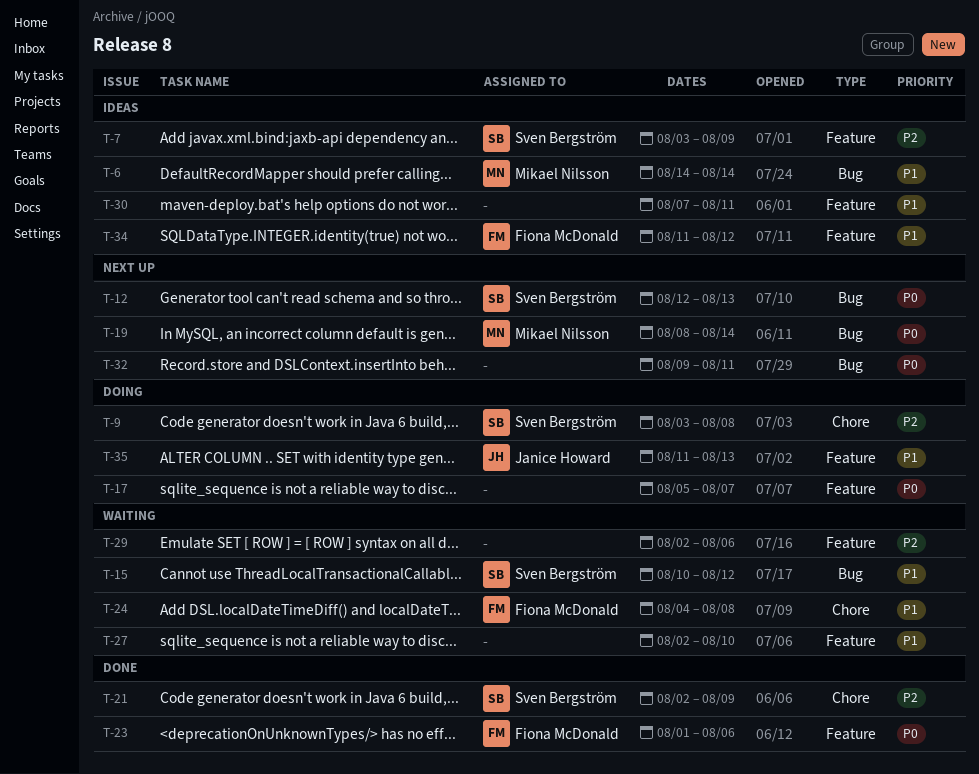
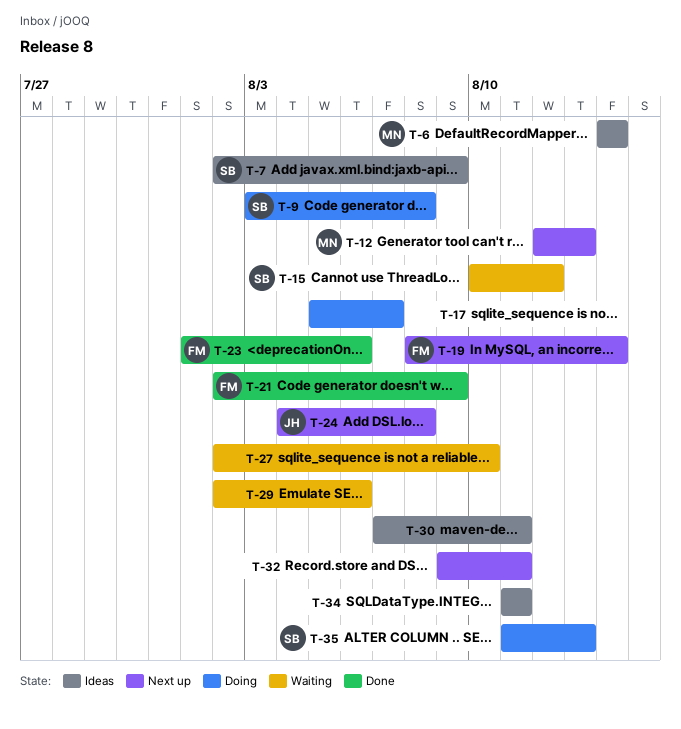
T-7, start: Aug 3 -> Aug 2
T-12, owner: Sven Bergström -> Mikael Nilsson
T-19, owner: Mikael Nilsson -> Fiona McDonald
T-21, owner: Sven Bergström -> Fiona McDonald
T-24, status: Waiting -> Next up
T-24, owner: Fiona McDonald -> Janice Howard
T-34, owner: Fiona McDonald -> none
T-34, due: Aug 12 -> Aug 11
T-35, owner: Janice Howard -> Sven Bergström

